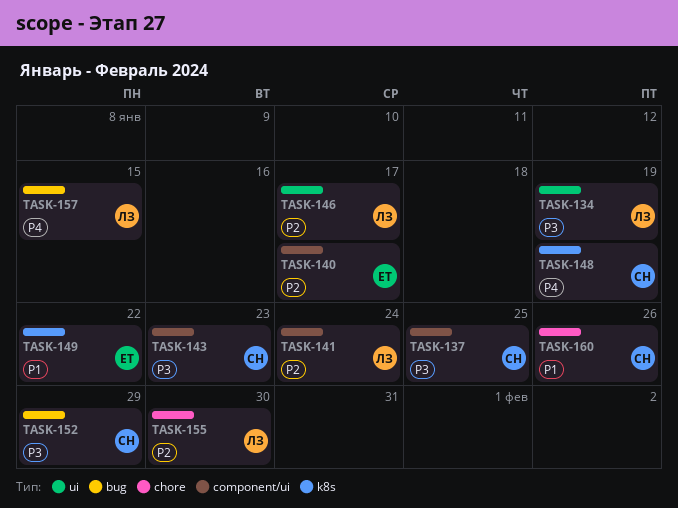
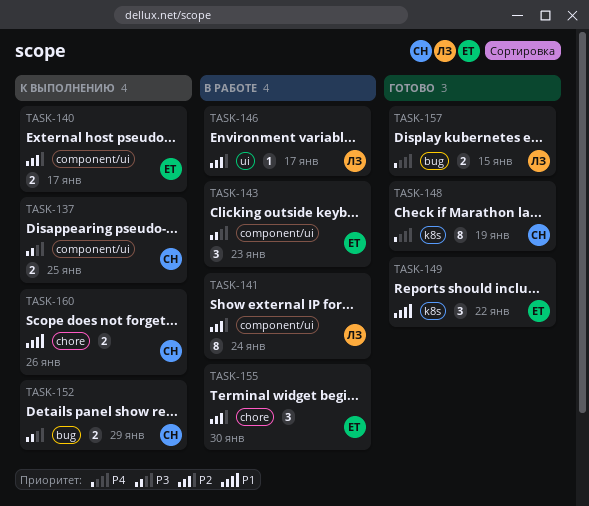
TASK-134: present -> none
TASK-143, owner: СН -> ЕТ
TASK-155, owner: ЛЗ -> ЕТ

